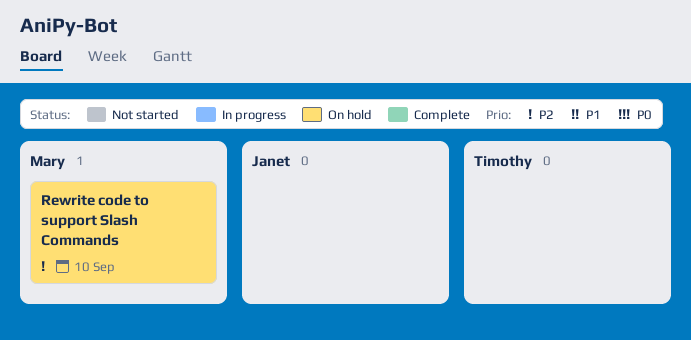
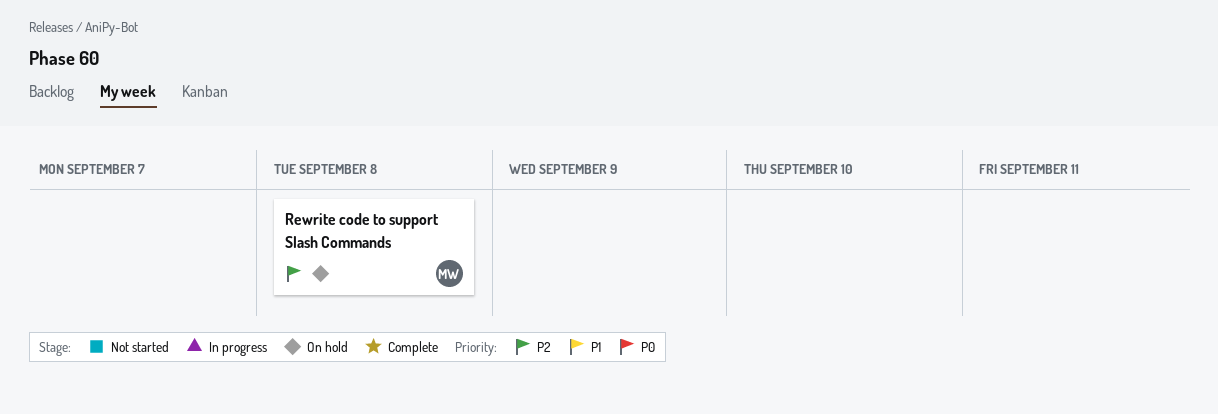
Rewrite code to support Slash Commands, due: Sep 10 -> Sep 8

